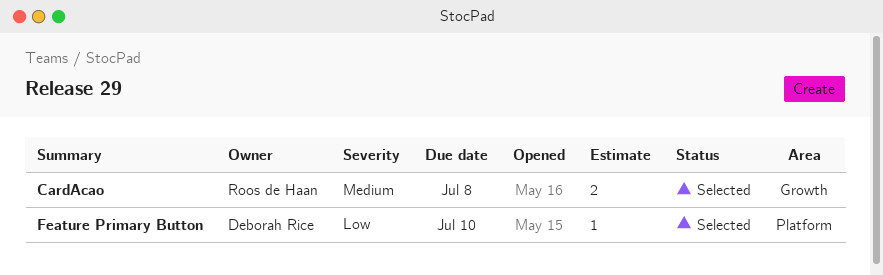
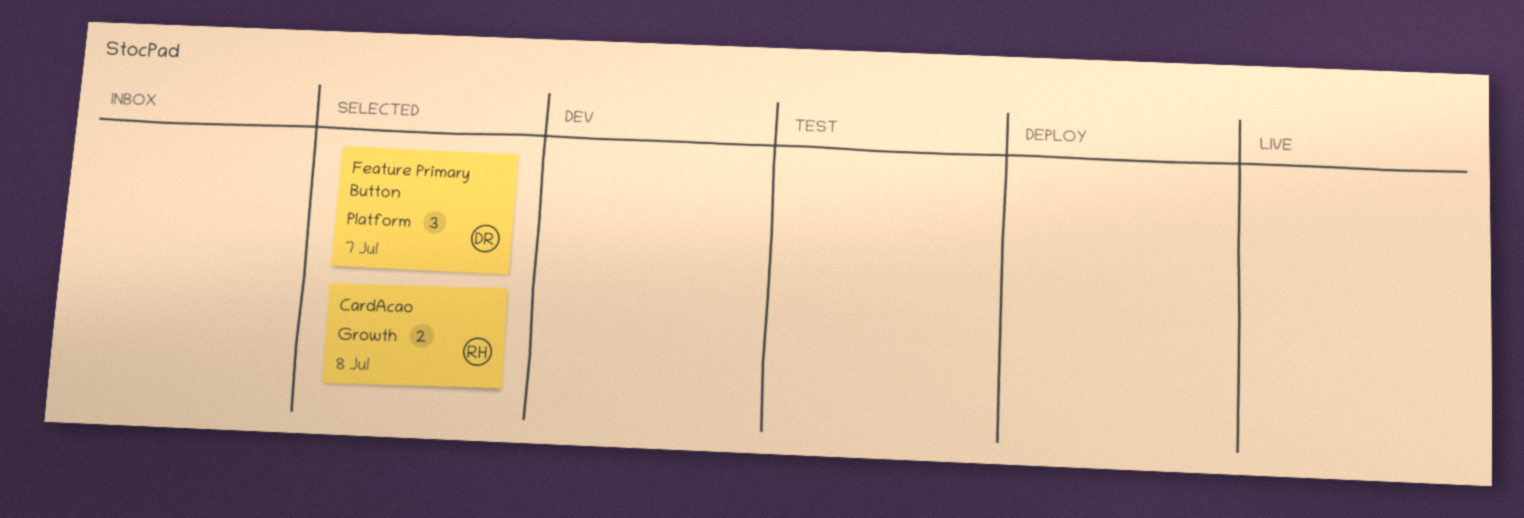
Feature Primary Button, estimate: 1 -> 3
Feature Primary Button, due: Jul 10 -> Jul 7

